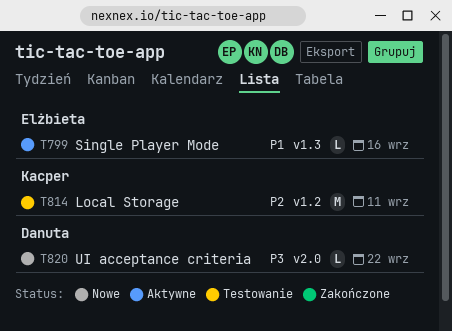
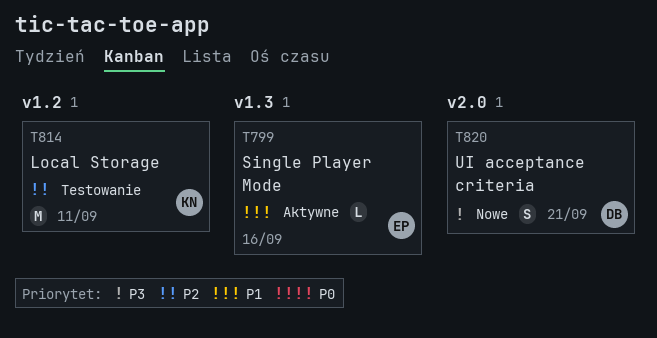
T820, estimate: L -> S
T820, due: Sep 22 -> Sep 21

